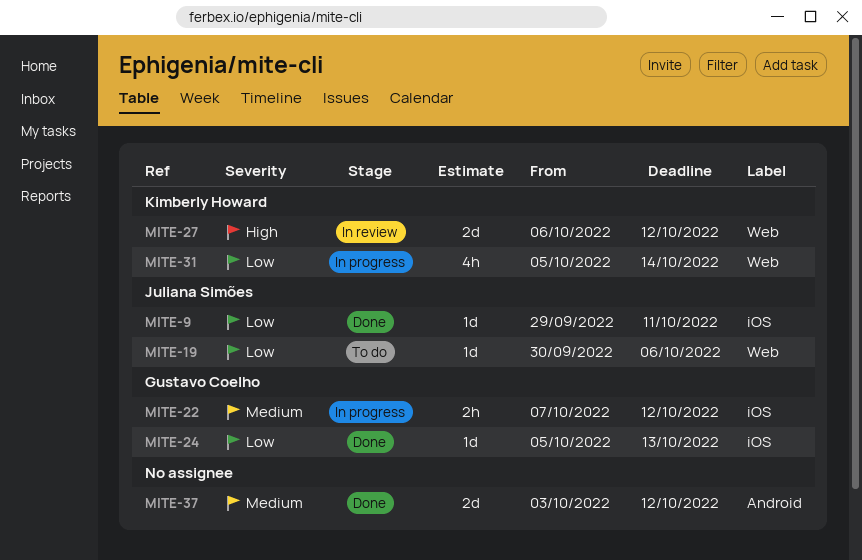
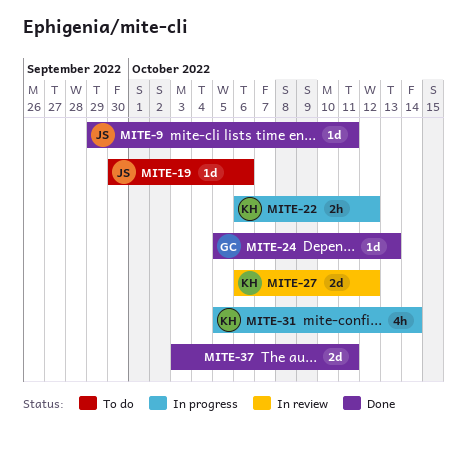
MITE-22, owner: Gustavo Coelho -> Kimberly Howard
MITE-22, start: Oct 7 -> Oct 6
MITE-37, due: Oct 12 -> Oct 11

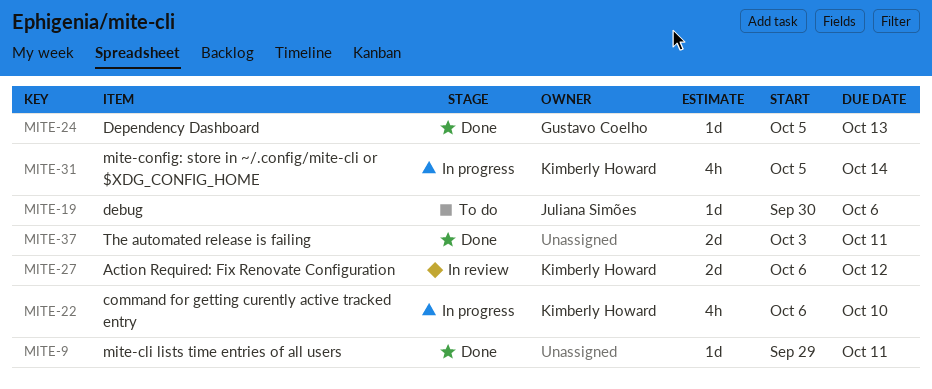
MITE-9, owner: Juliana Simões -> none
MITE-22, estimate: 2h -> 4h
MITE-22, due: Oct 12 -> Oct 10

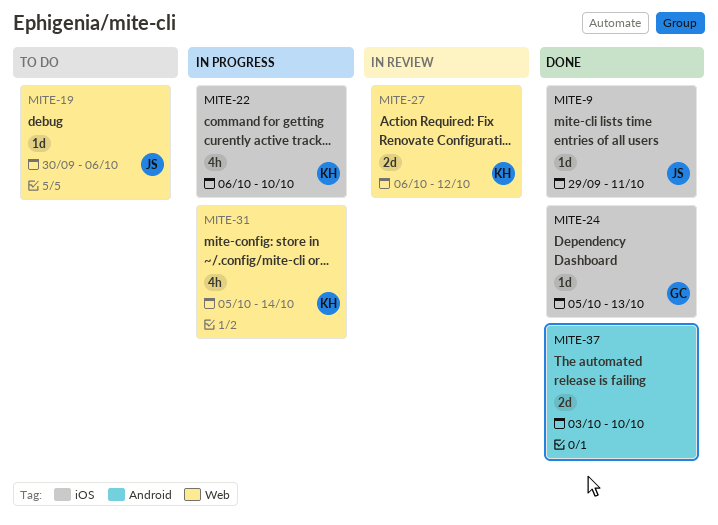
MITE-9, owner: none -> Juliana Simões
MITE-37, due: Oct 11 -> Oct 10

